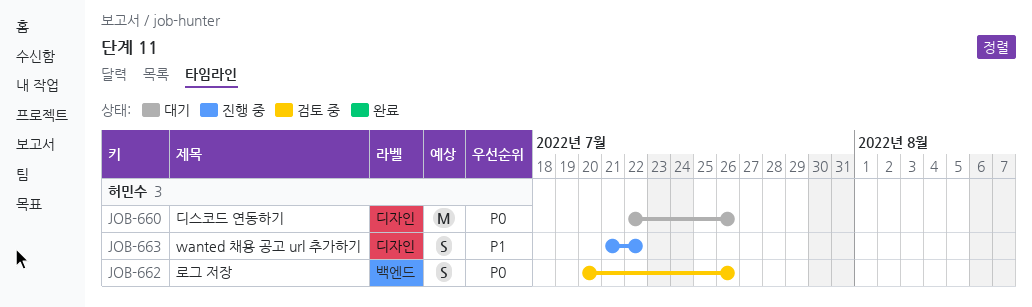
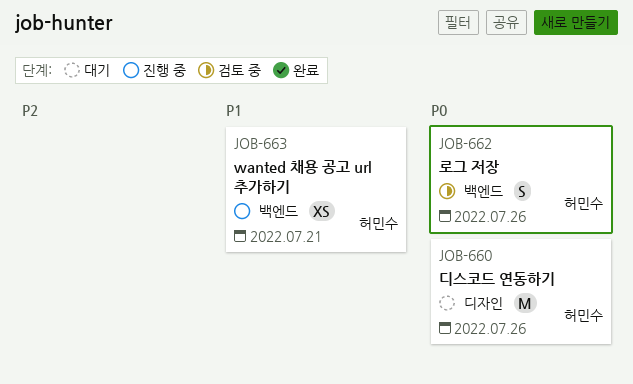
JOB-663, label: 디자인 -> 백엔드
JOB-663, estimate: S -> XS
JOB-663, due: Jul 22 -> Jul 21

